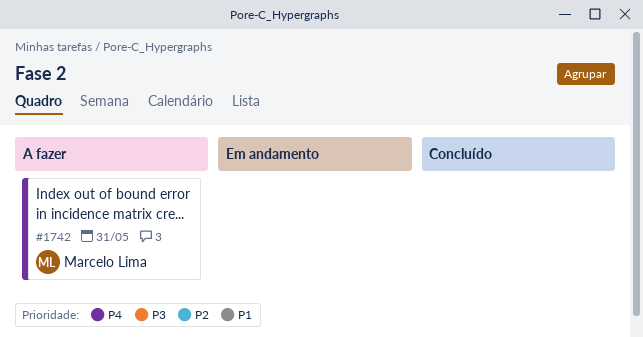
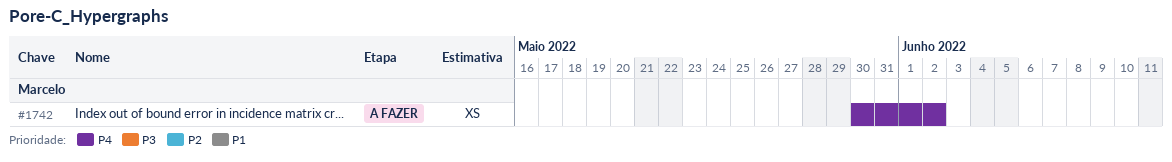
#1742, due: May 31 -> Jun 2

